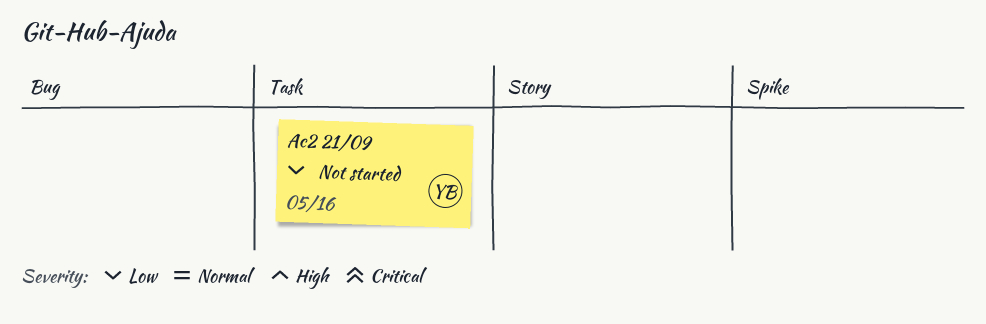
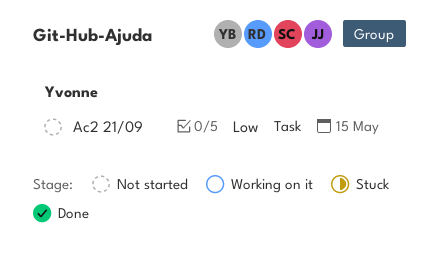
Ac2 21/09, due: May 16 -> May 15

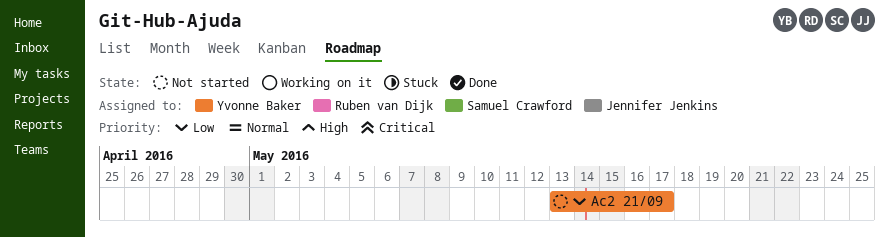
Ac2 21/09, due: May 15 -> May 17

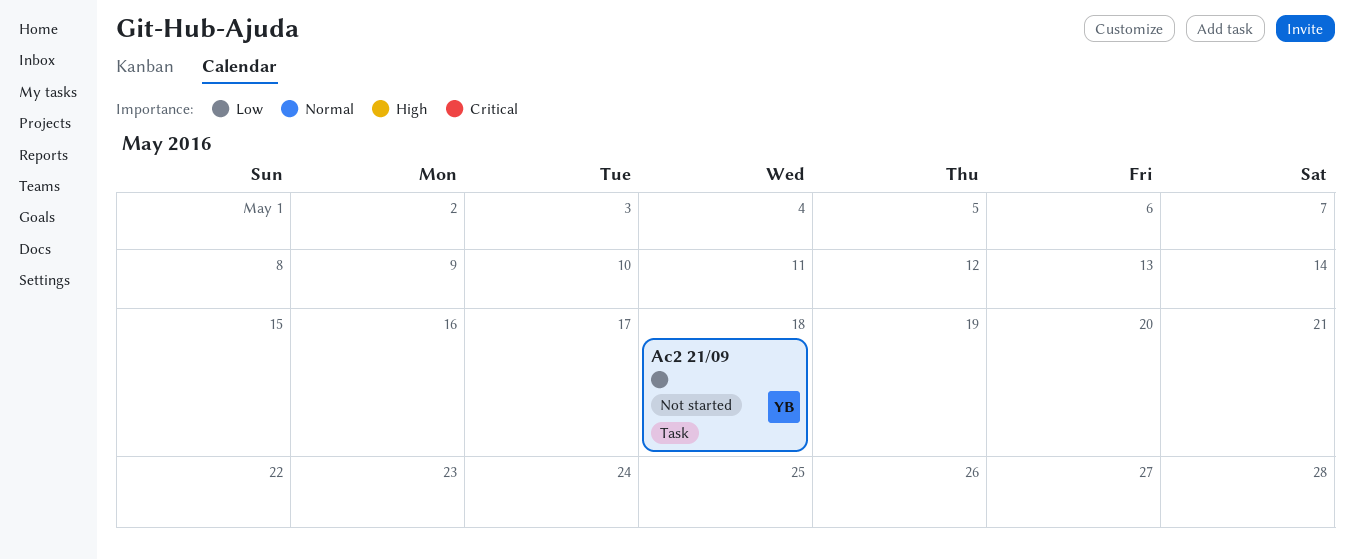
Ac2 21/09, due: May 17 -> May 18

